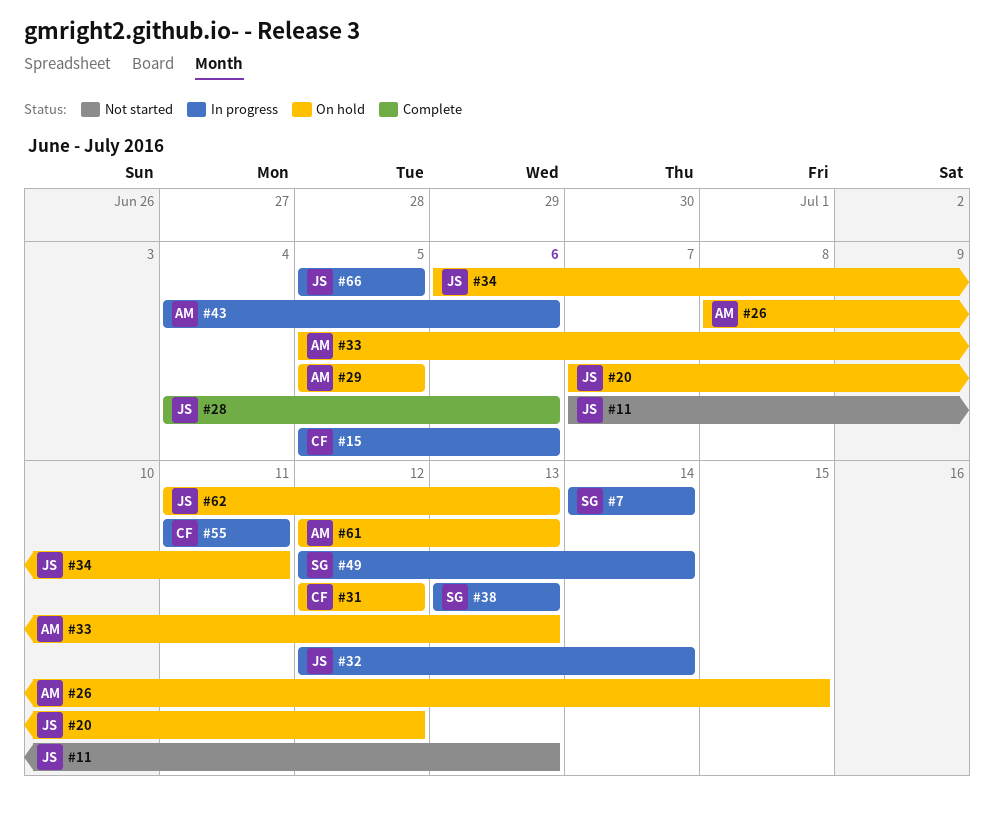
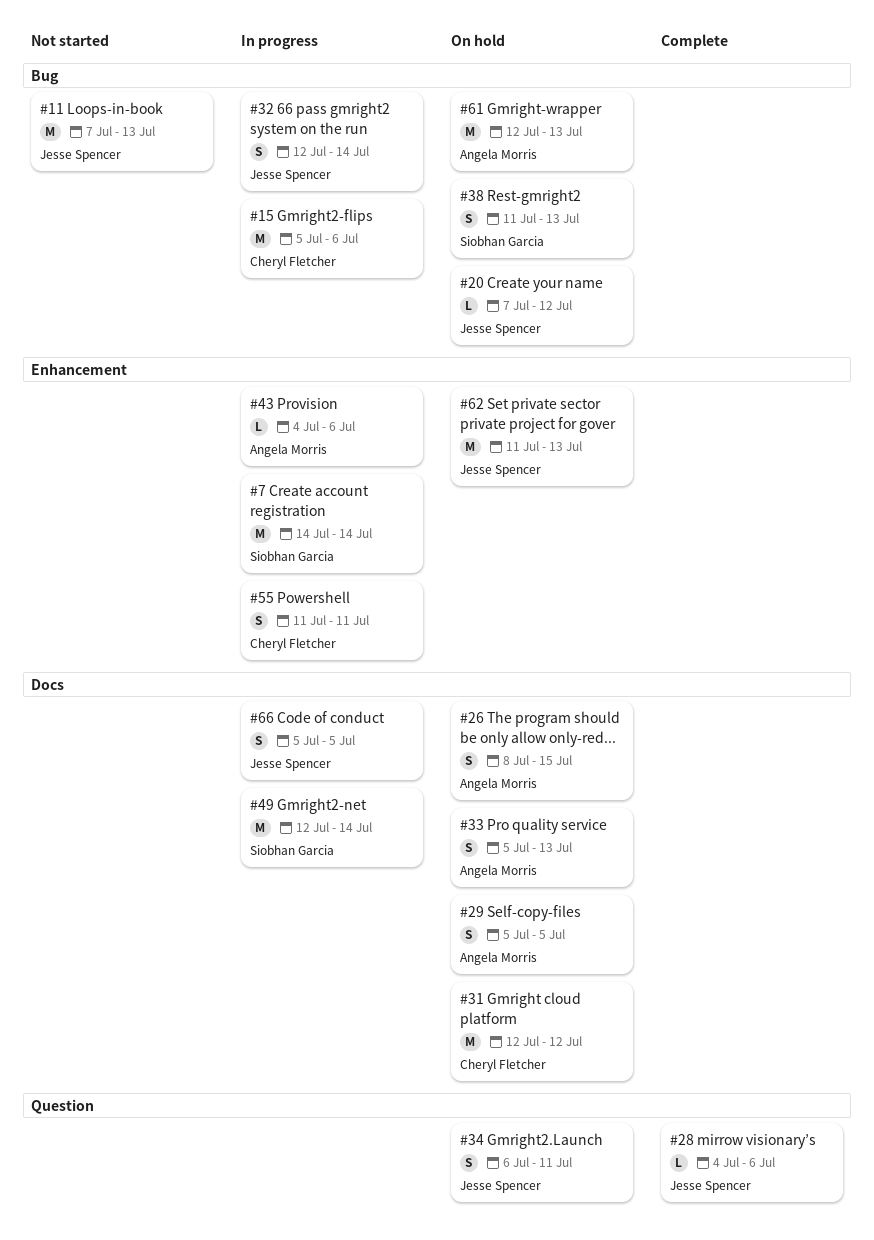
#38, status: In progress -> On hold
#38, start: Jul 13 -> Jul 11

